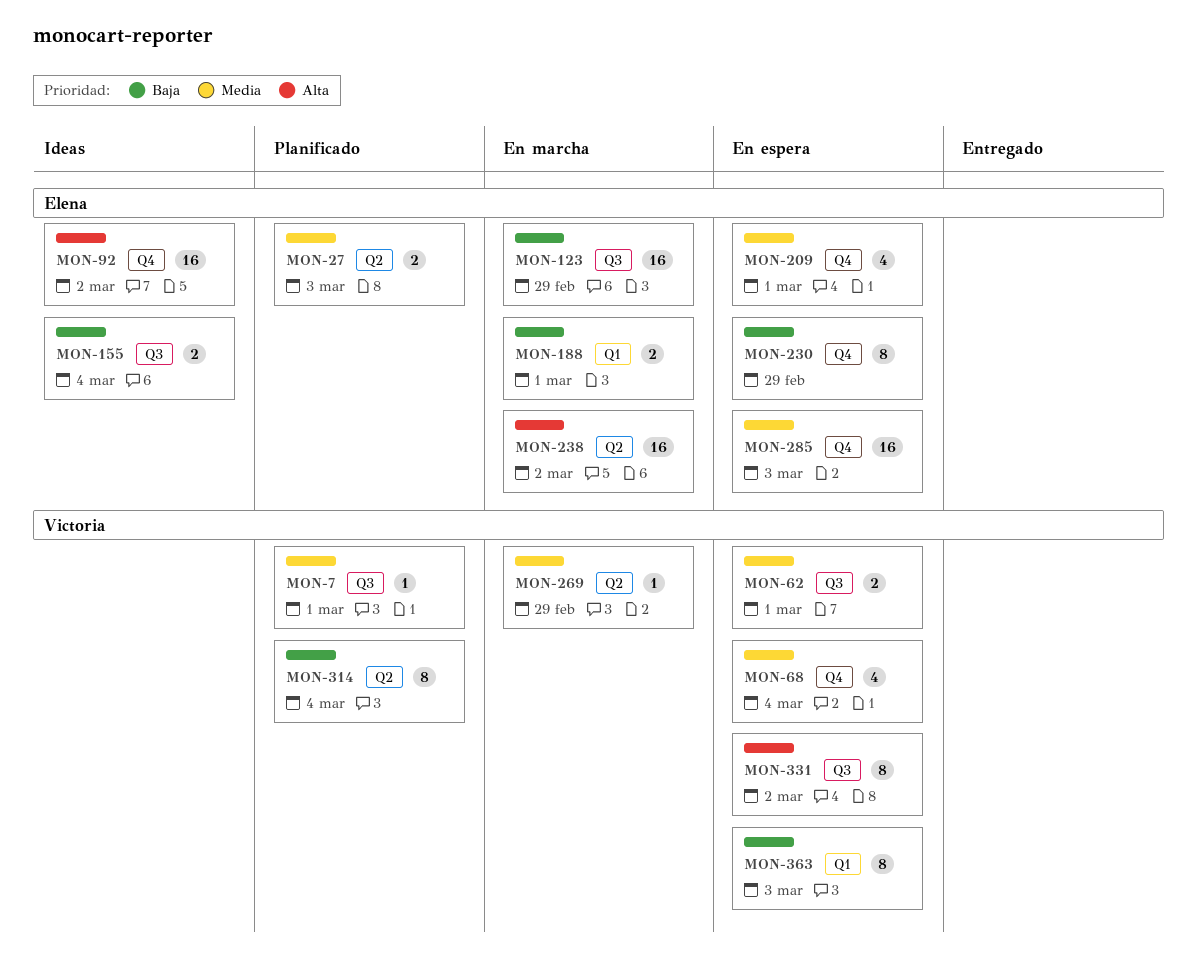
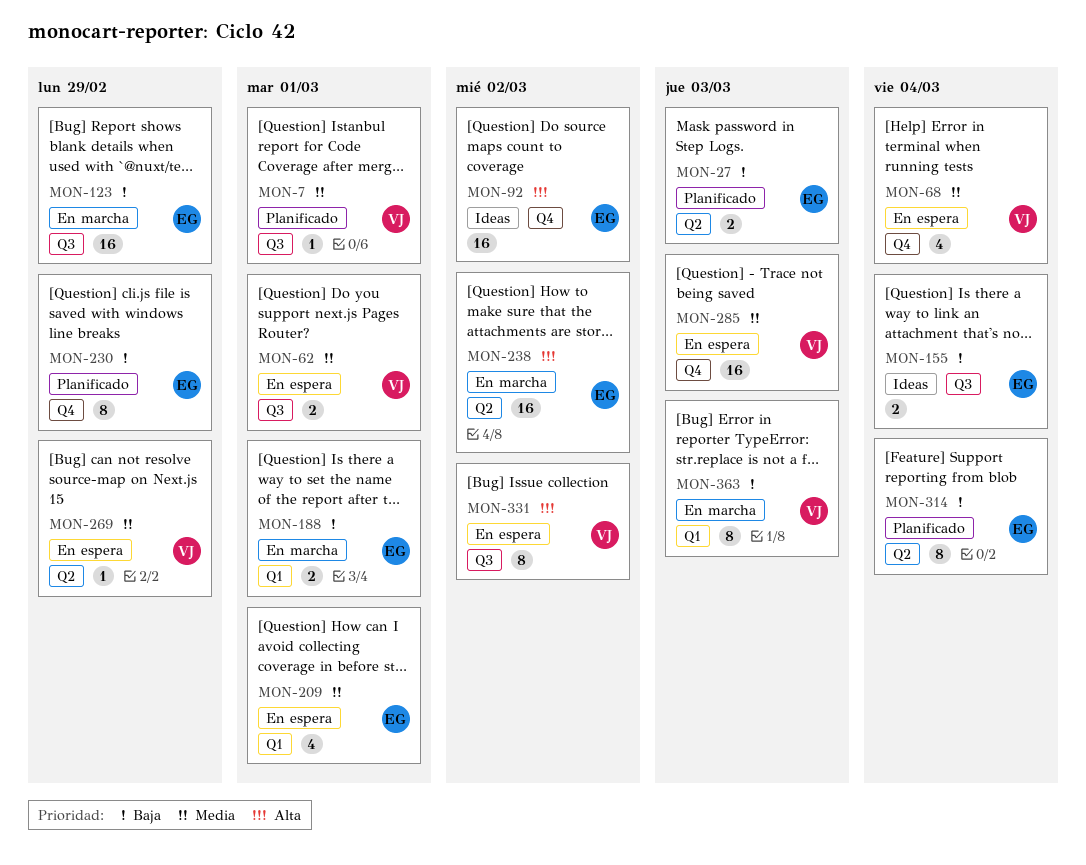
MON-27, priority: Media -> Baja
MON-209, label: Q4 -> Q1
MON-230, status: En espera -> Planificado
MON-269, status: En marcha -> En espera
MON-285, owner: Elena -> Victoria
MON-314, owner: Victoria -> Elena
MON-363, status: En espera -> En marcha

